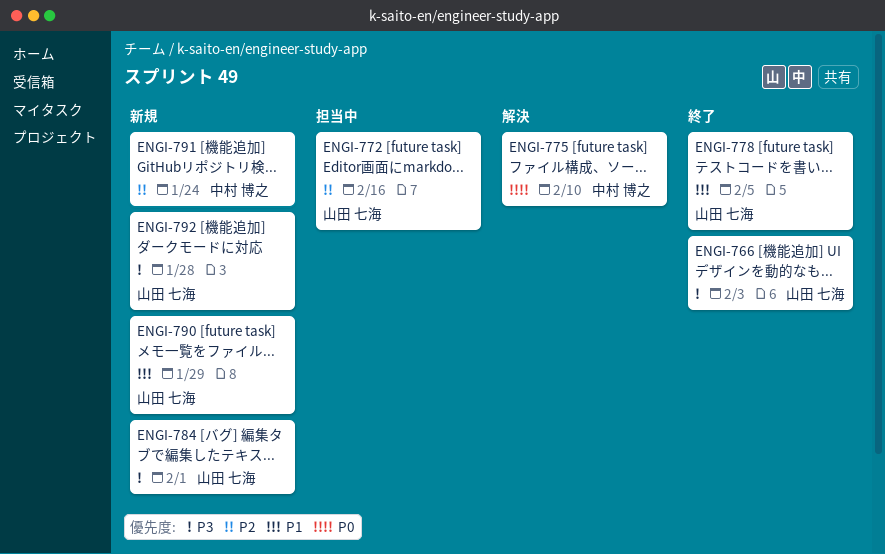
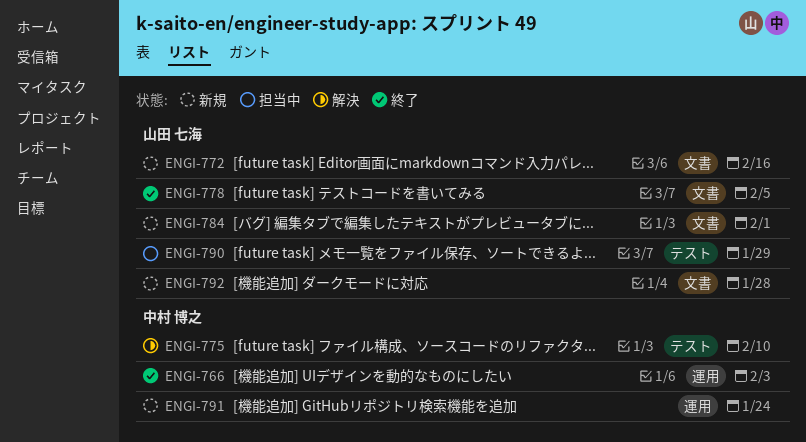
ENGI-766, owner: 山田 七海 -> 中村 博之
ENGI-772, status: 担当中 -> 新規
ENGI-790, status: 新規 -> 担当中

